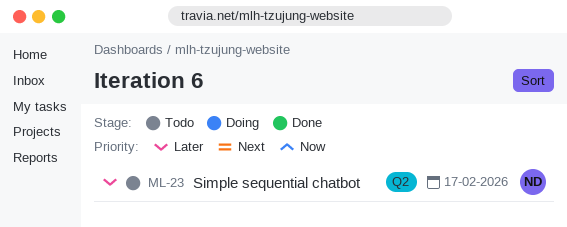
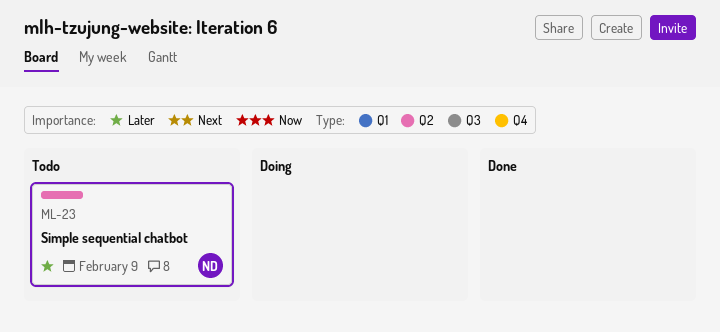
ML-23, due: Feb 17 -> Feb 9

